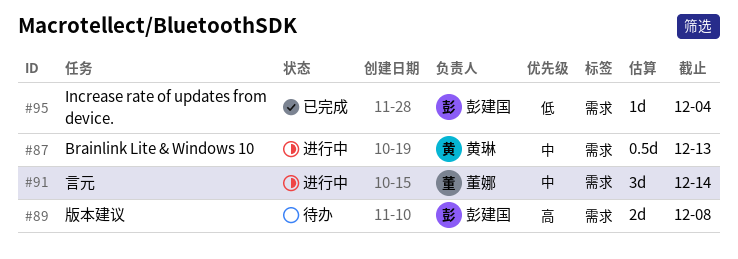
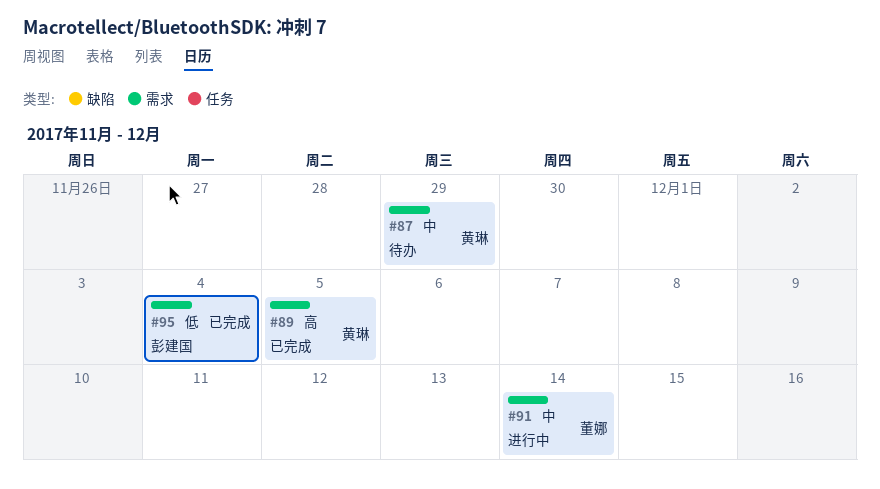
#87, status: 进行中 -> 待办
#87, due: Dec 13 -> Nov 29
#89, status: 待办 -> 已完成
#89, owner: 彭建国 -> 黄琳
#89, due: Dec 8 -> Dec 5

